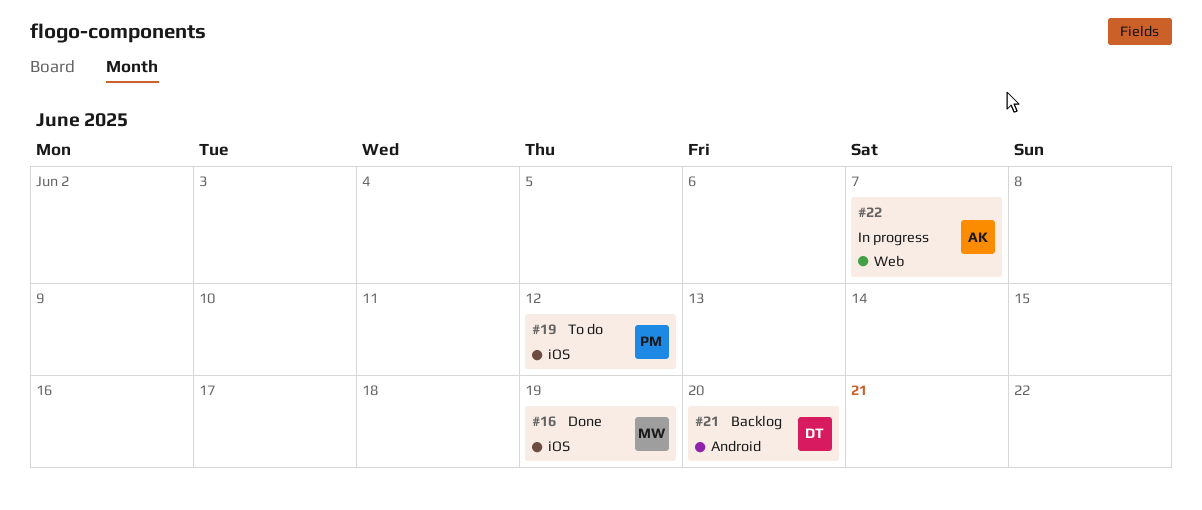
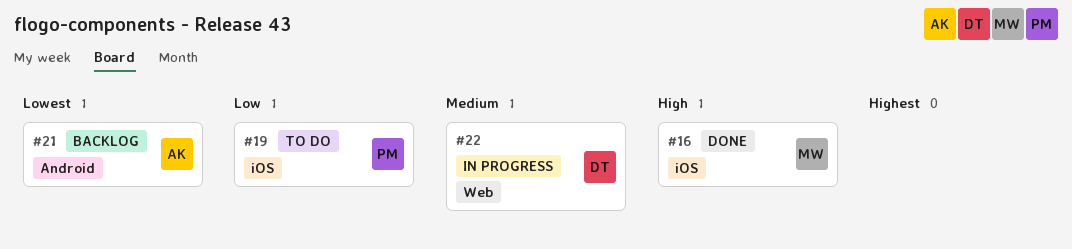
#21, owner: DT -> AK
#22, owner: AK -> DT

